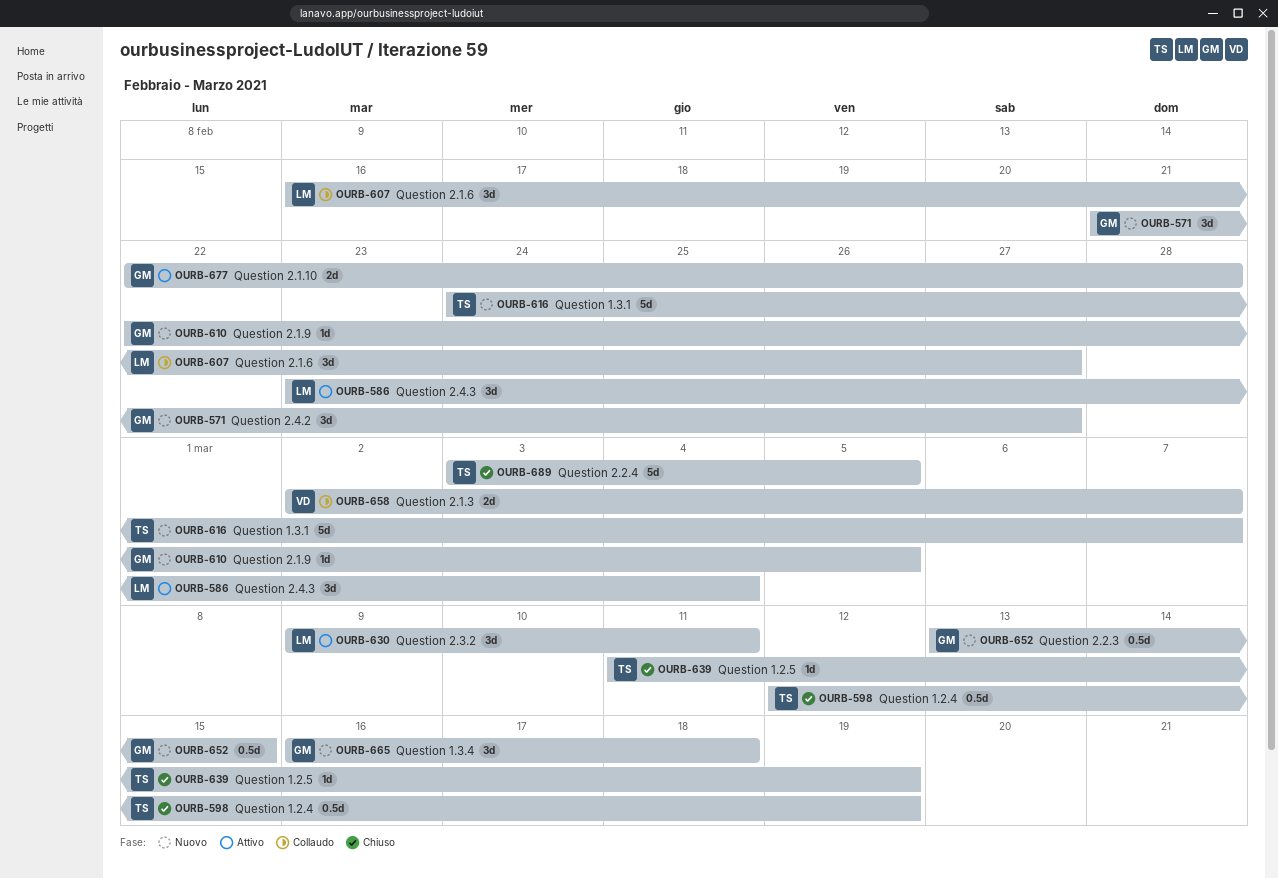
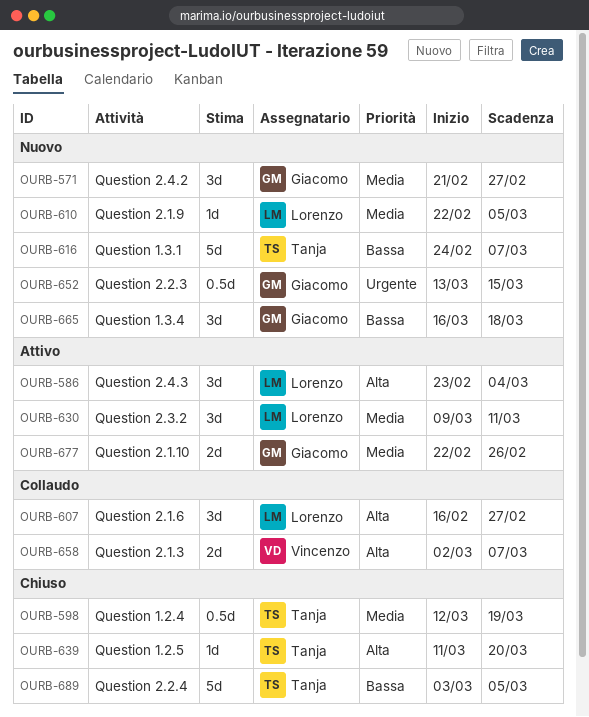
OURB-610, owner: Giacomo -> Lorenzo
OURB-639, due: Mar 19 -> Mar 20
OURB-677, due: Feb 28 -> Feb 26

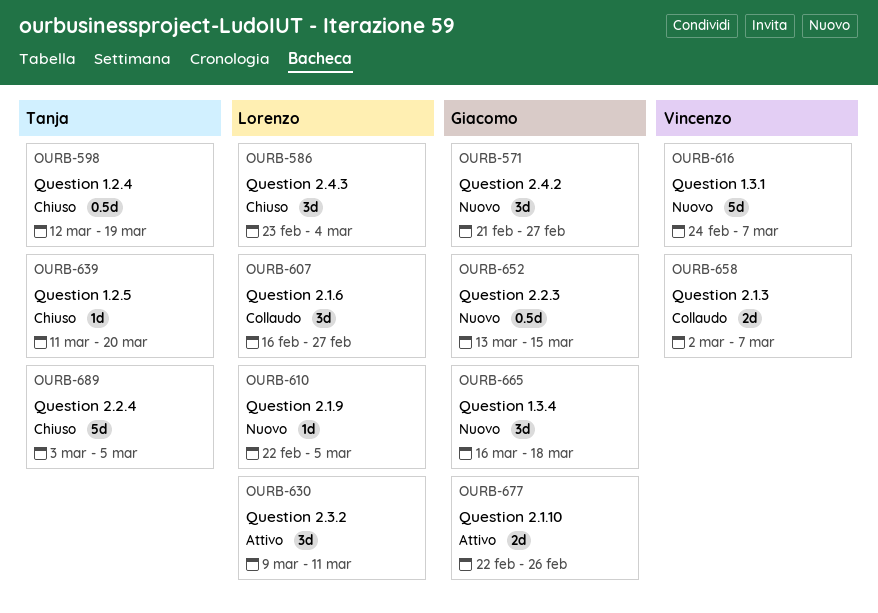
OURB-586, status: Attivo -> Chiuso
OURB-616, owner: Tanja -> Vincenzo

